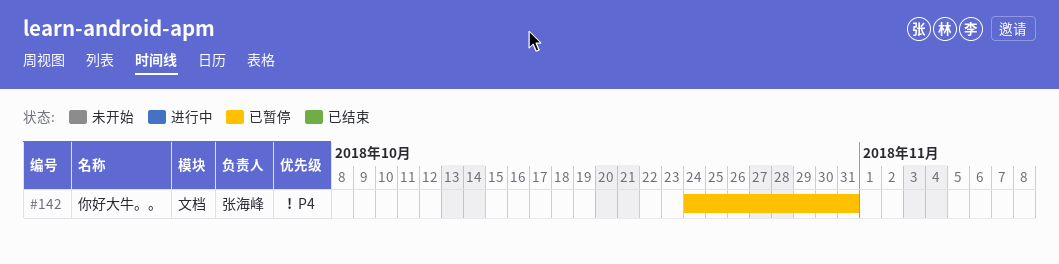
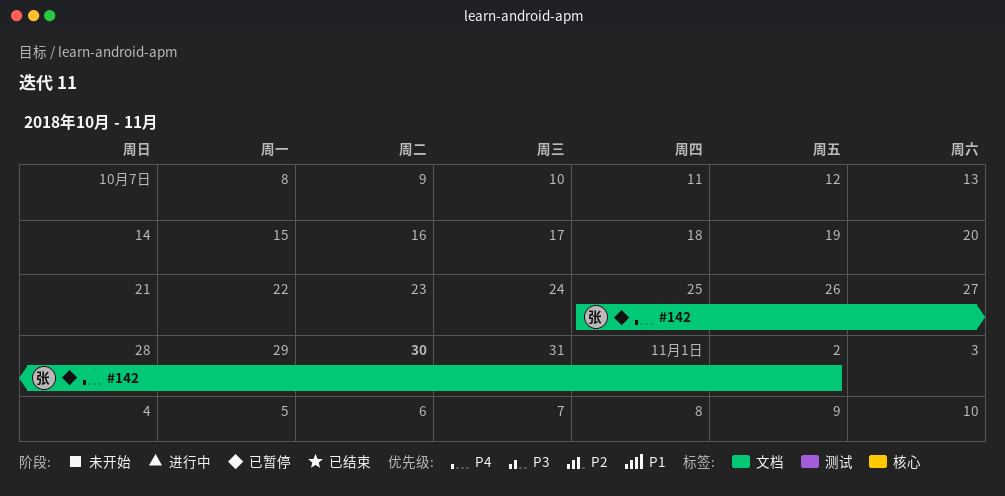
#142, start: Oct 24 -> Oct 25
#142, due: Oct 31 -> Nov 2

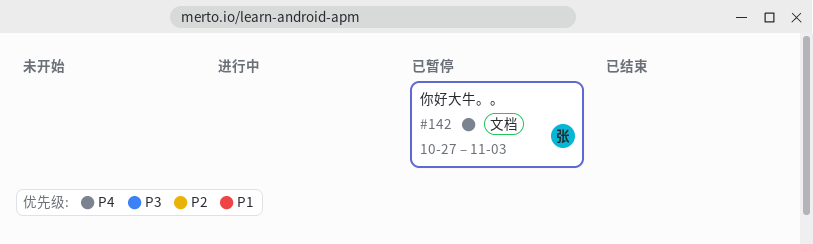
#142, start: Oct 25 -> Oct 27
#142, due: Nov 2 -> Nov 3

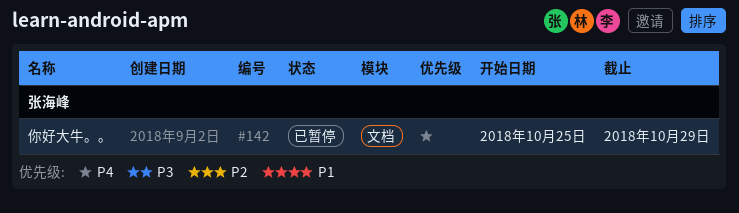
#142, start: Oct 27 -> Oct 25
#142, due: Nov 3 -> Oct 29

